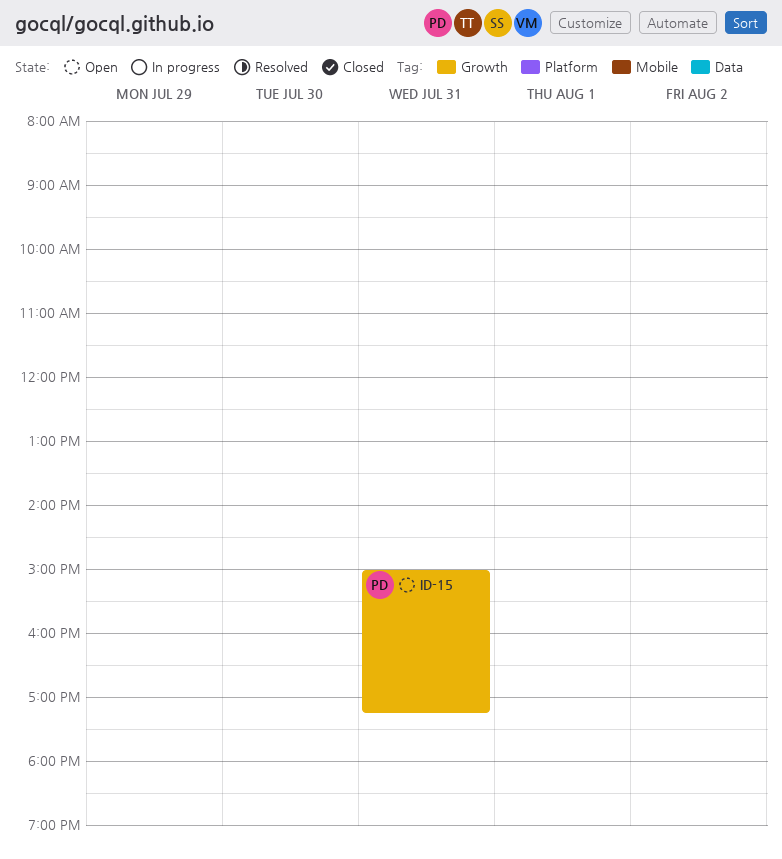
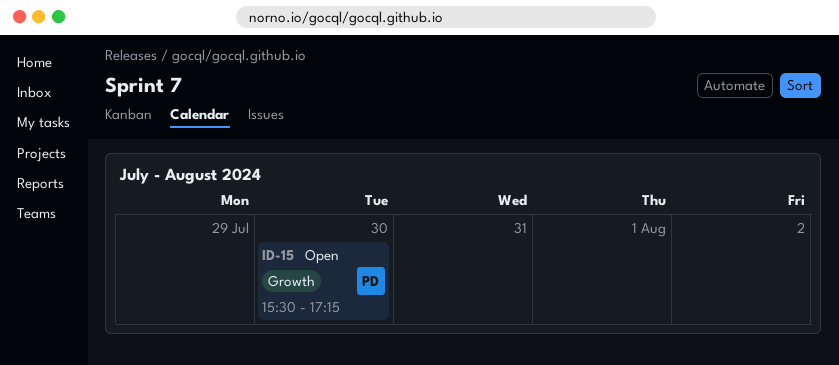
ID-15, day: Jul 31 -> Jul 30
ID-15, begins: 15:00 -> 15:30

